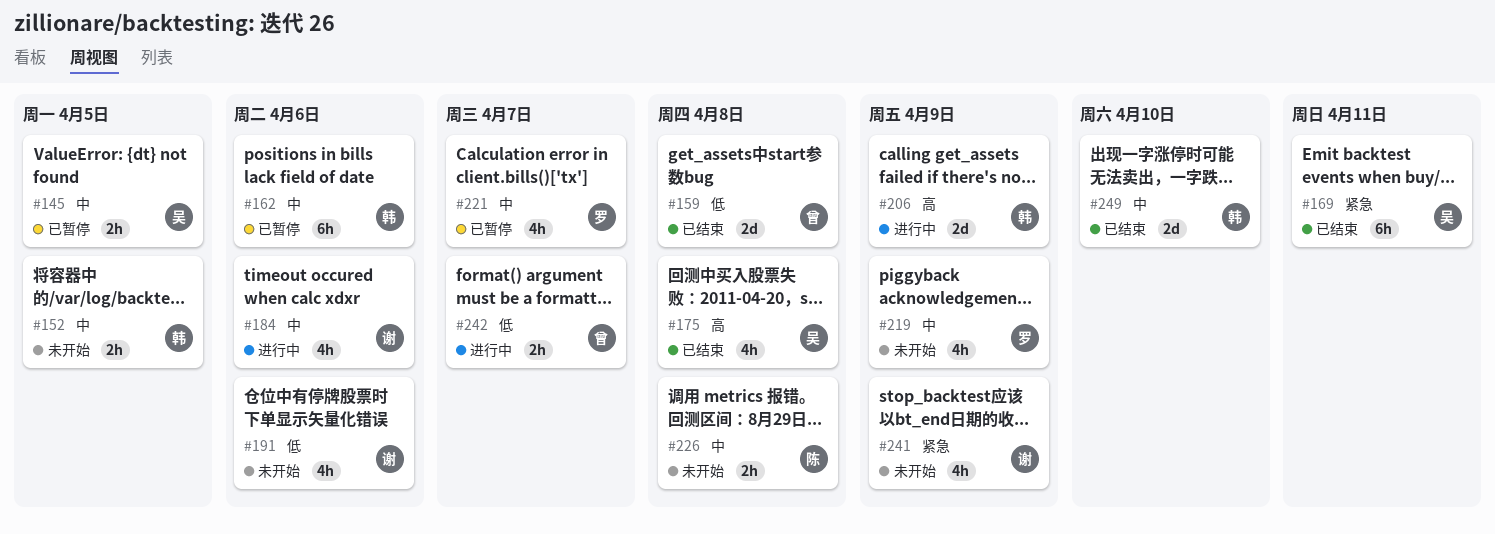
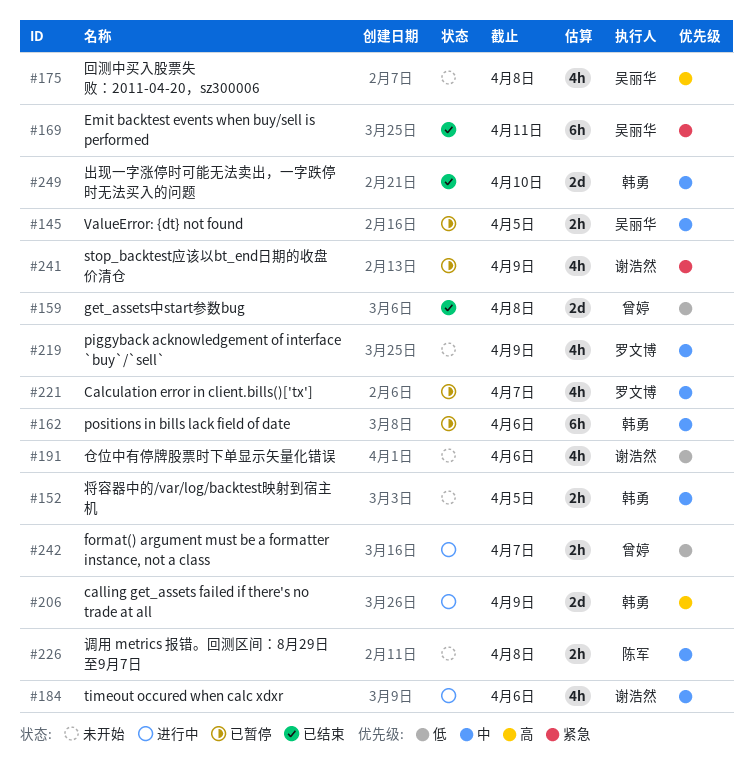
#175, status: 已结束 -> 未开始
#241, status: 未开始 -> 已暂停

